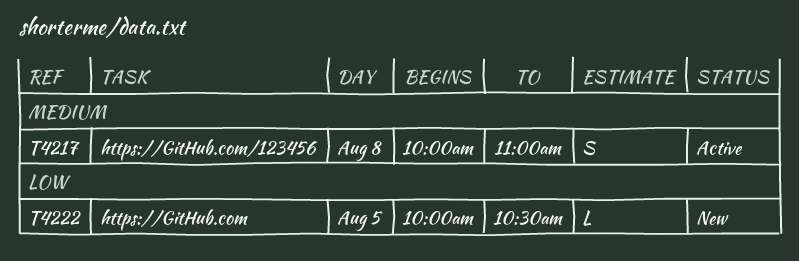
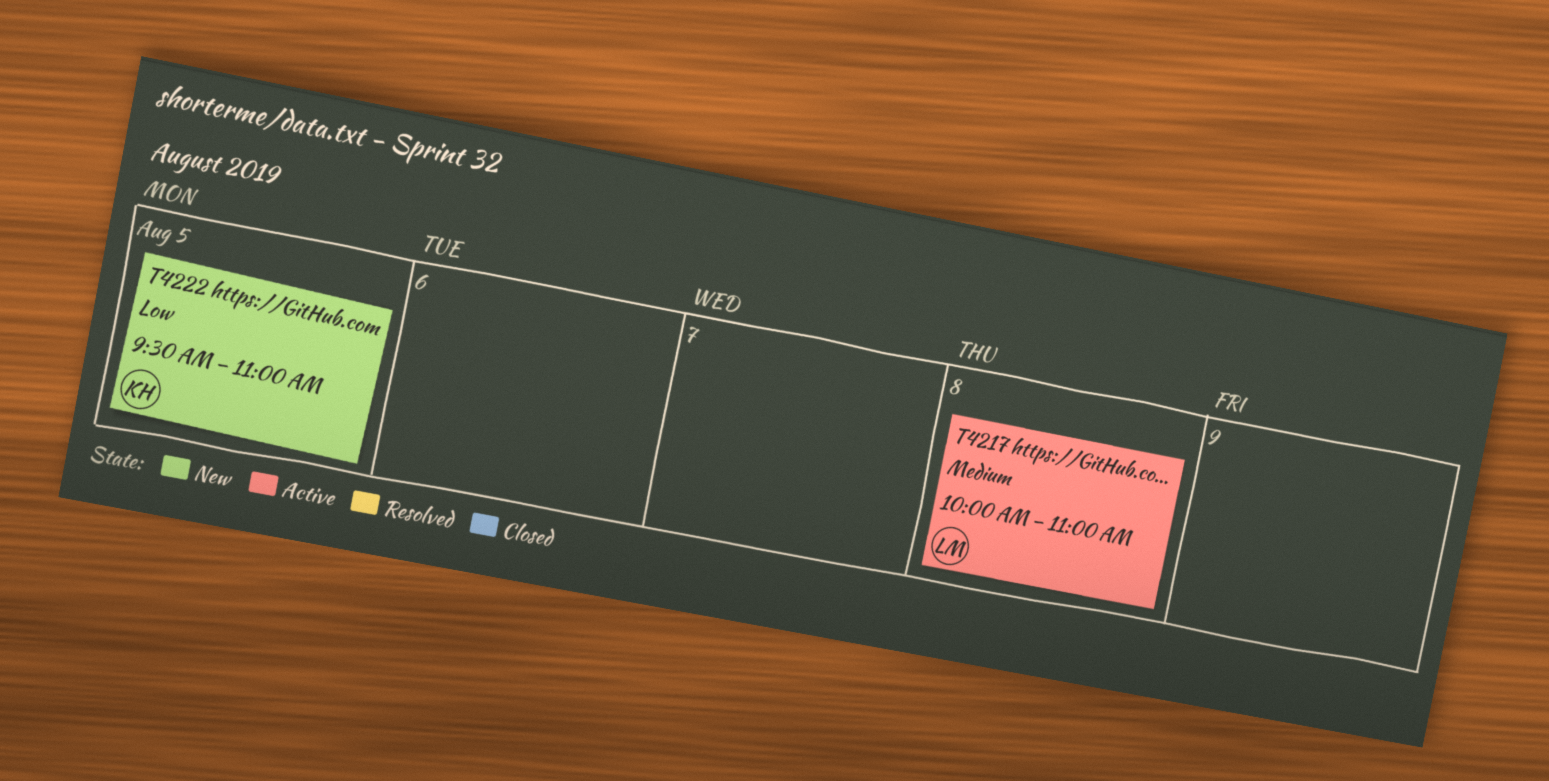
T4222, begins: 10:00 -> 09:30
T4222, ends: 10:30 -> 11:00

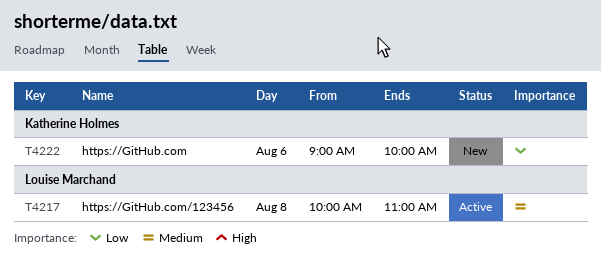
T4222, day: Aug 5 -> Aug 6
T4222, begins: 09:30 -> 09:00
T4222, ends: 11:00 -> 10:00

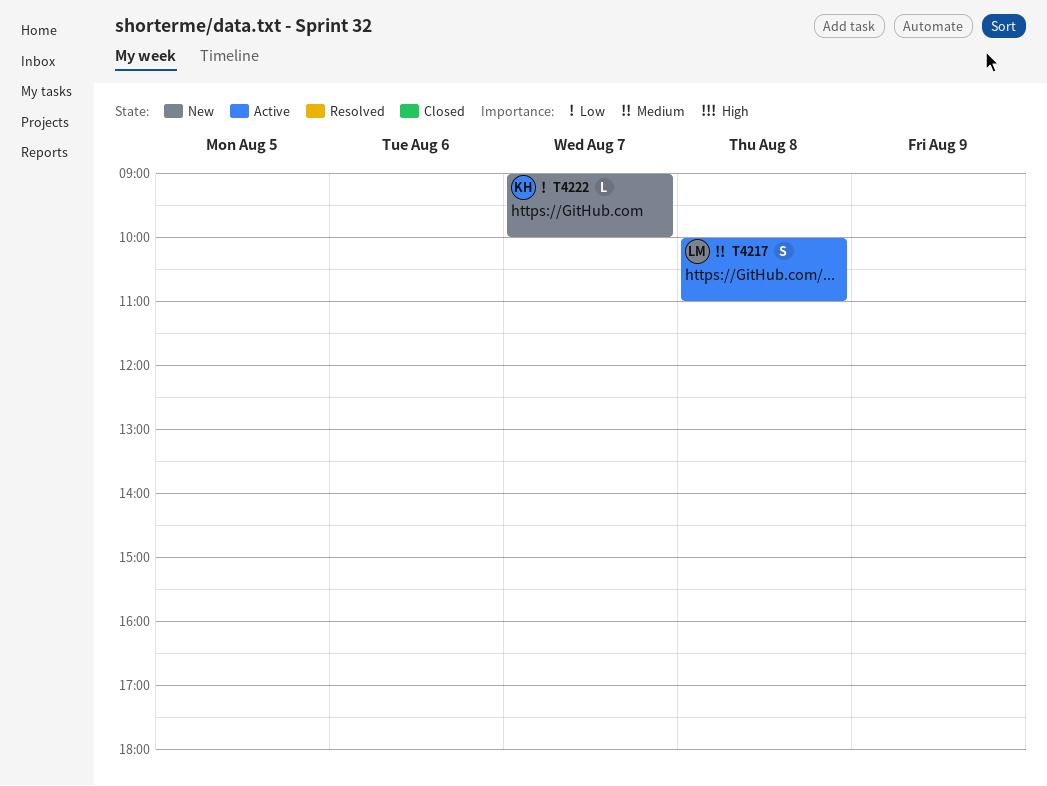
T4222, day: Aug 6 -> Aug 7

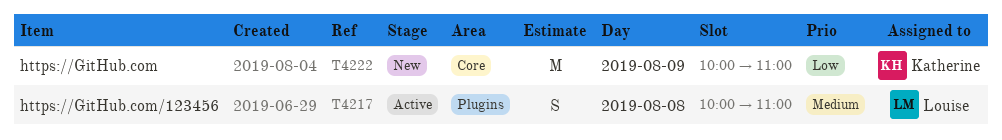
T4222, estimate: L -> M
T4222, day: Aug 7 -> Aug 9
T4222, begins: 09:00 -> 10:00
T4222, ends: 10:00 -> 11:00

